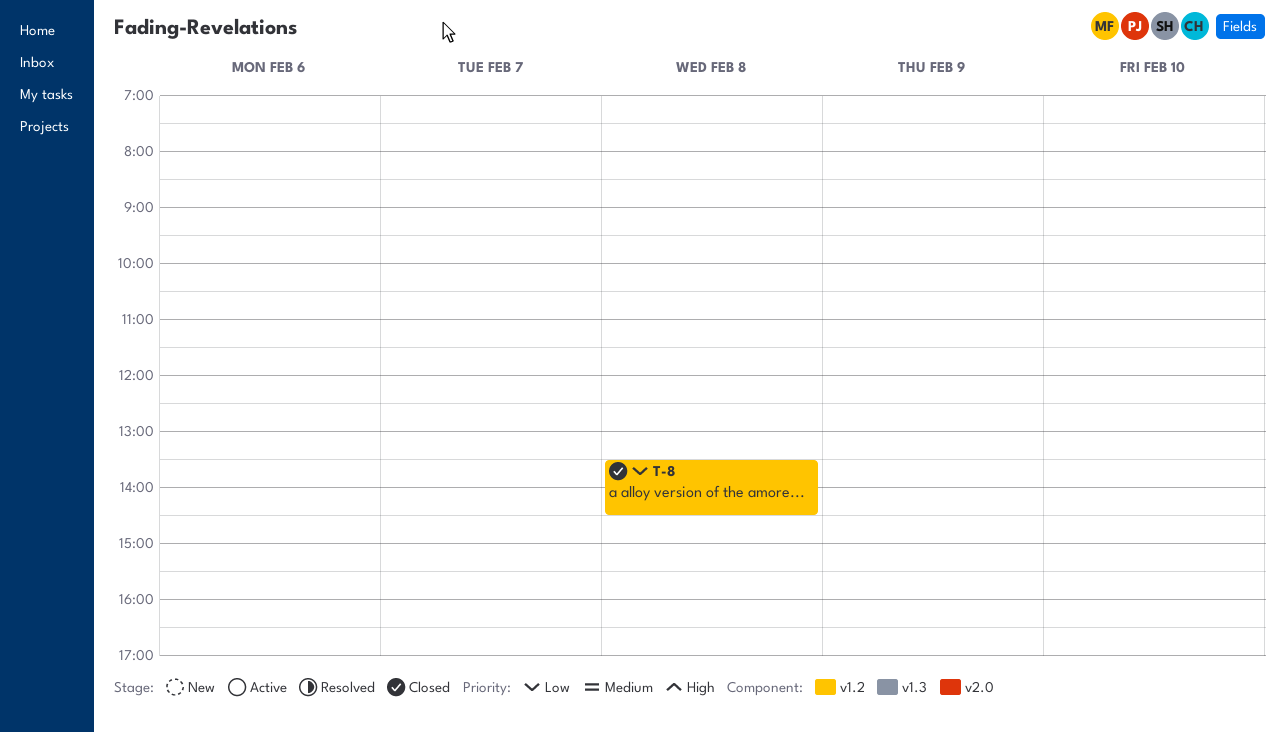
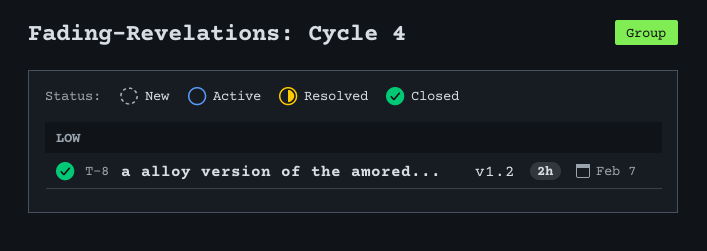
T-8, day: Feb 8 -> Feb 7

